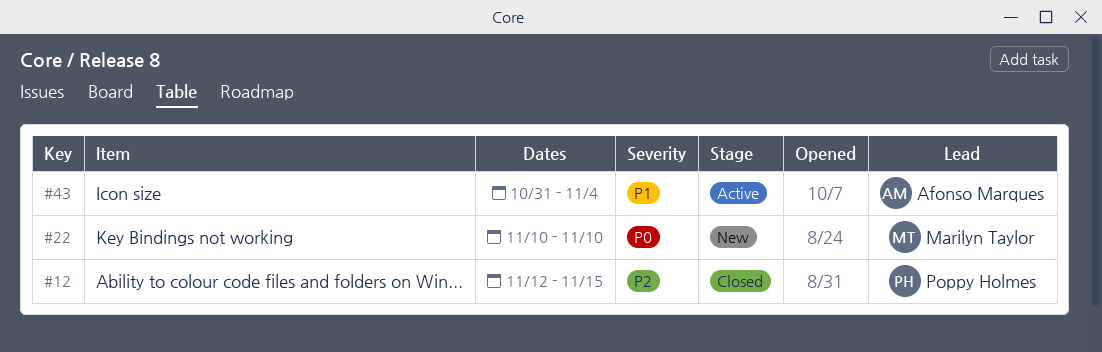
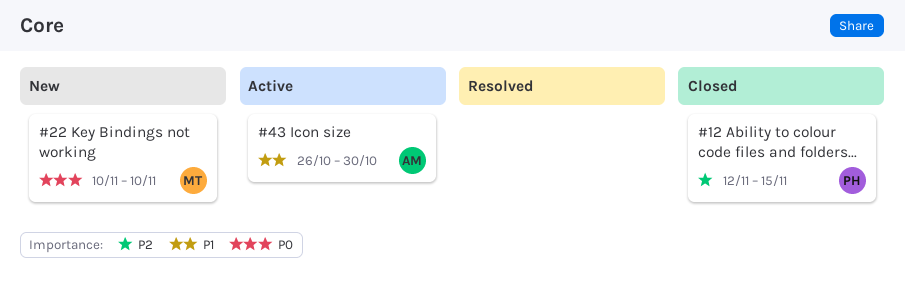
#43, start: Oct 31 -> Oct 26
#43, due: Nov 4 -> Oct 30

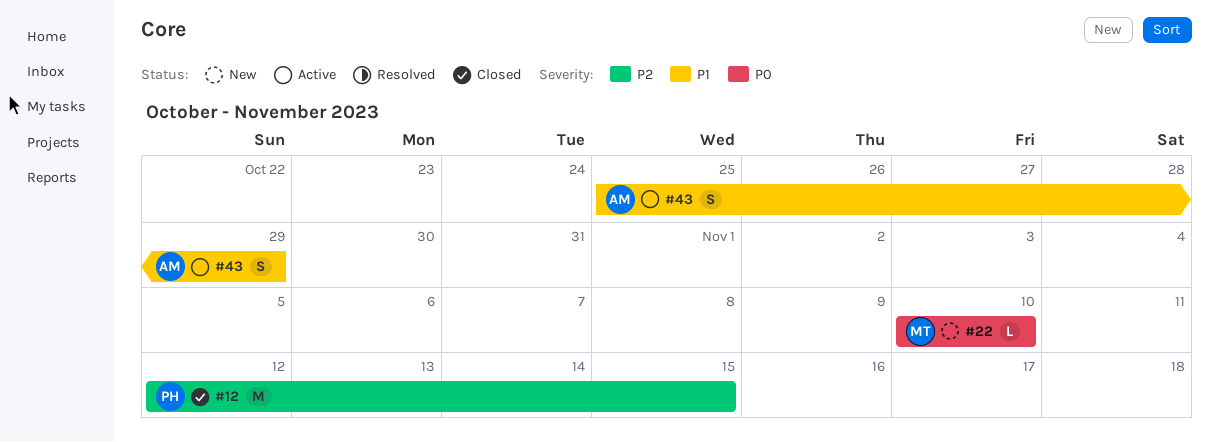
#43, start: Oct 26 -> Oct 25
#43, due: Oct 30 -> Oct 29

